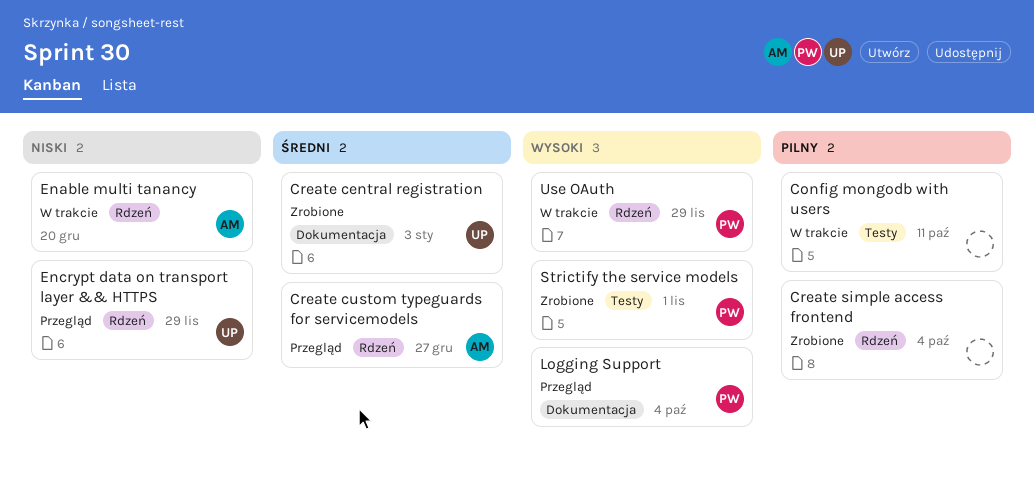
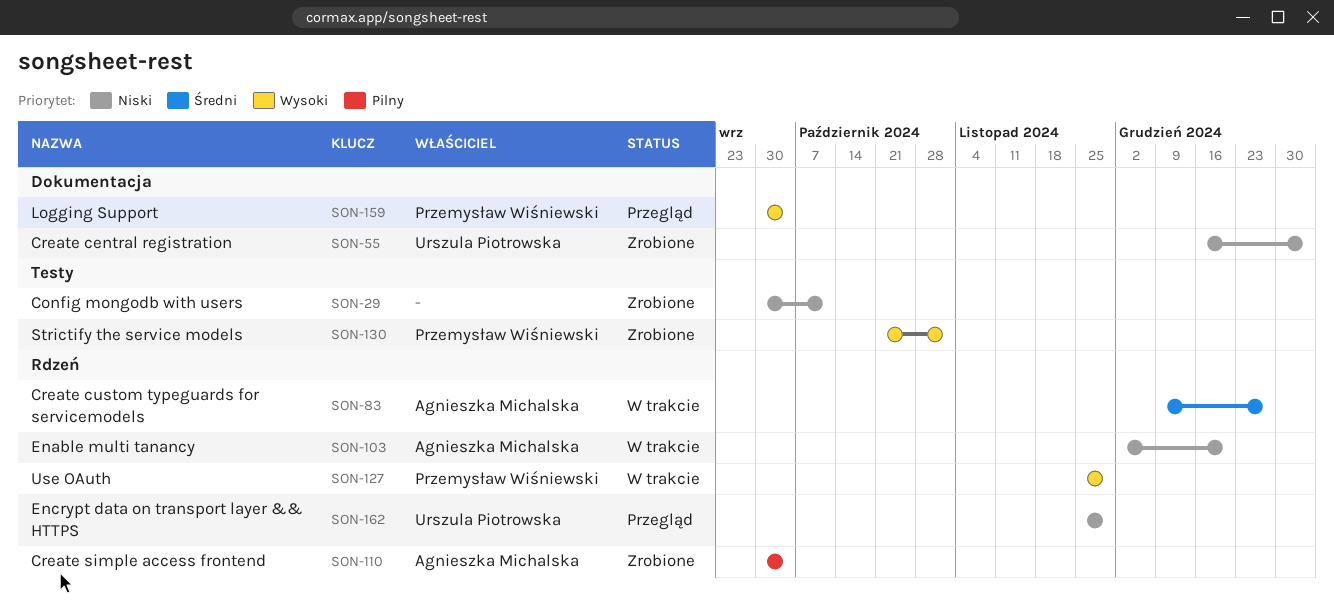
Config mongodb with users, status: W trakcie -> Zrobione
Config mongodb with users, priority: Pilny -> Niski
Create central registration, priority: Średni -> Niski
Create custom typeguards for servicemodels, status: Przegląd -> W trakcie
Create simple access frontend, owner: none -> Agnieszka Michalska

